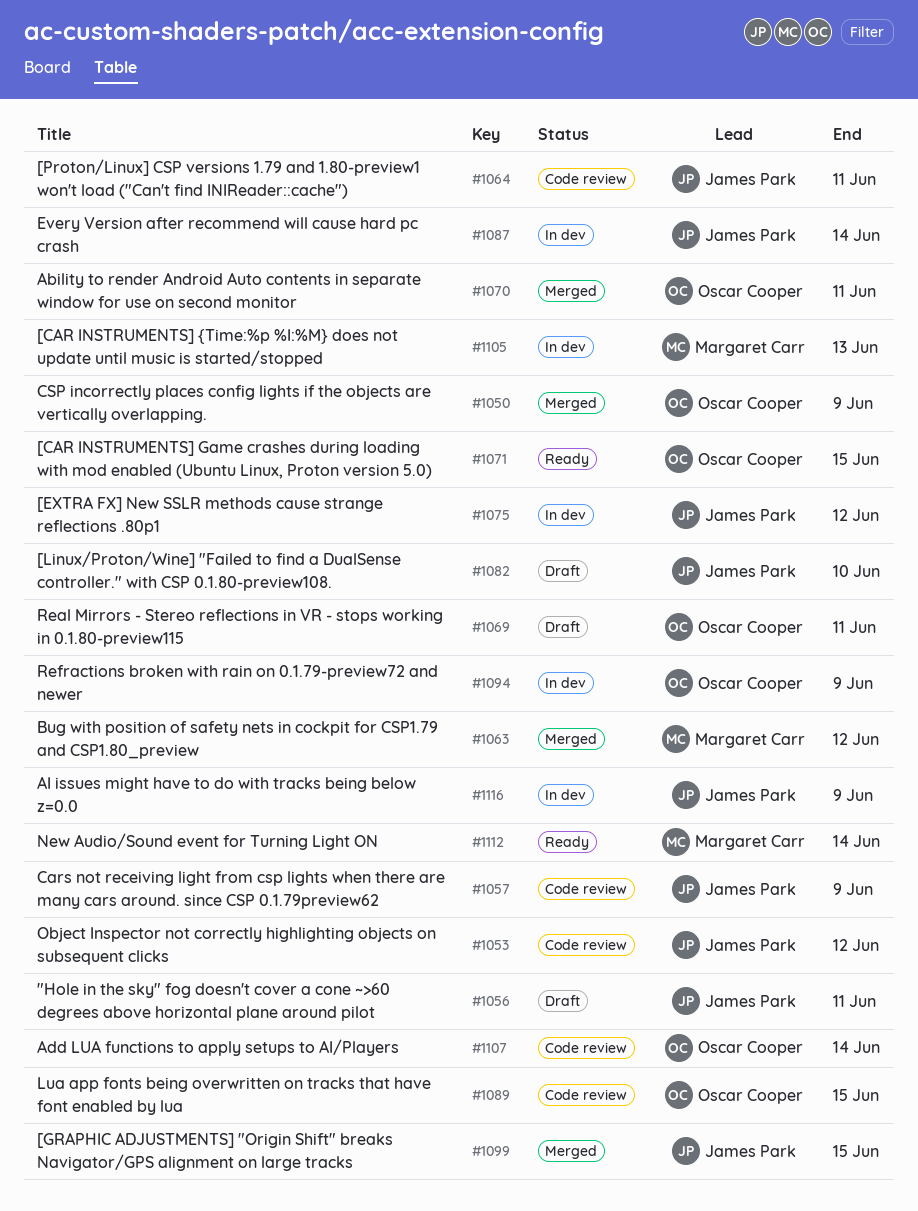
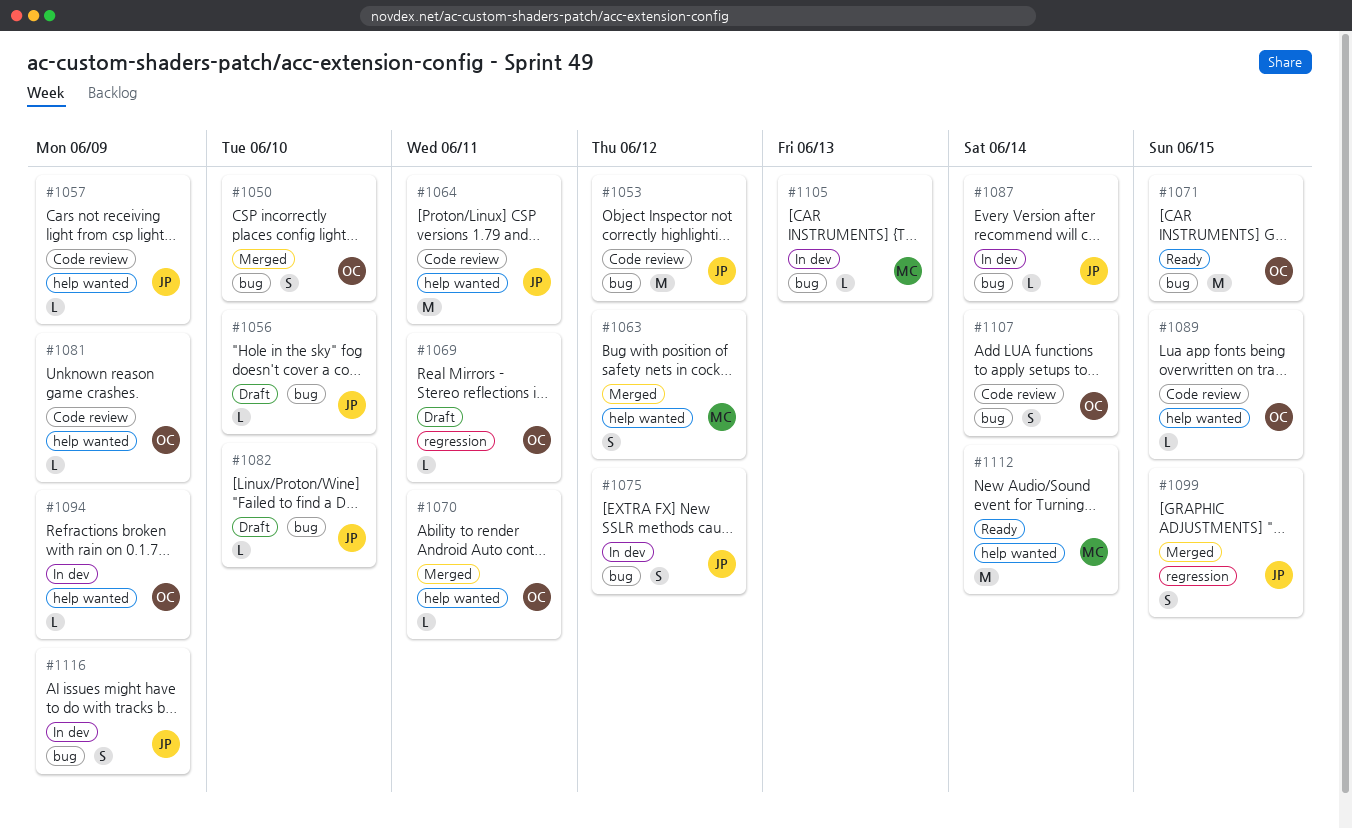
#1050, due: Jun 9 -> Jun 10
#1056, due: Jun 11 -> Jun 10
#1081: none -> present

